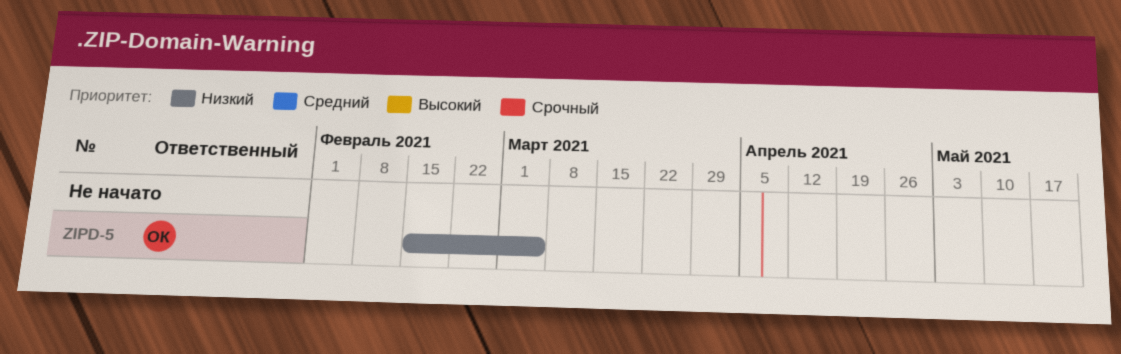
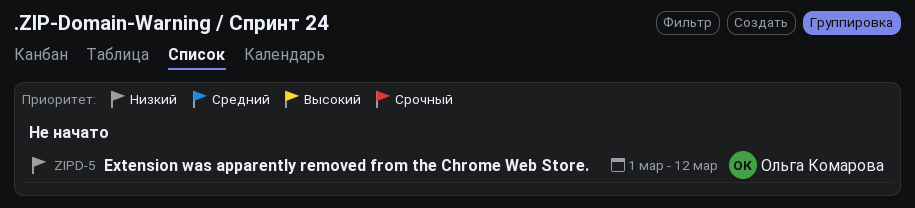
ZIPD-5, start: Feb 15 -> Mar 1
ZIPD-5, due: Mar 5 -> Mar 12

